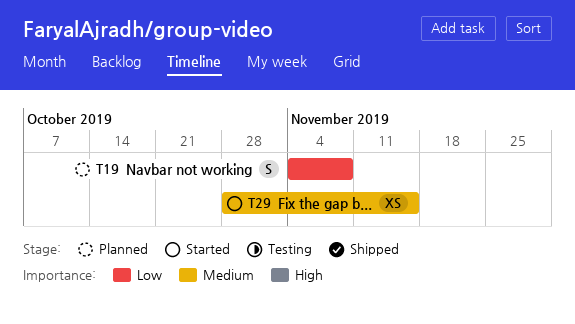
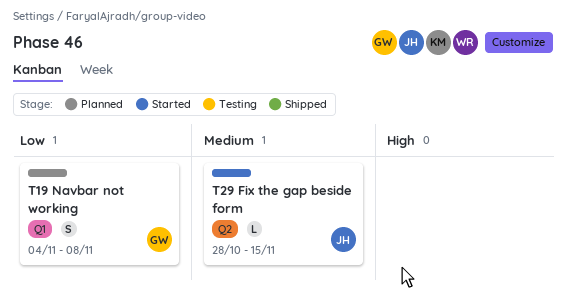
T29, estimate: XS -> L

